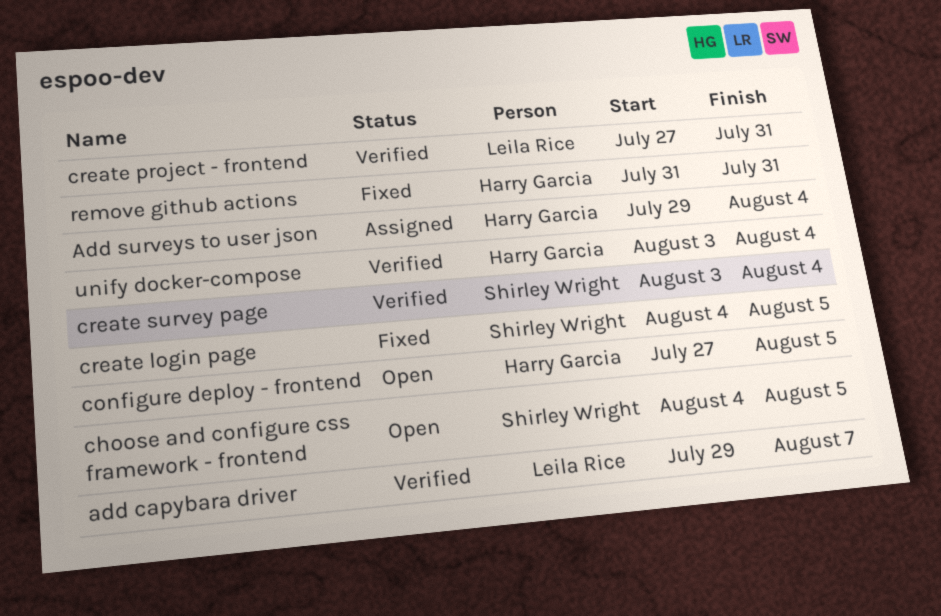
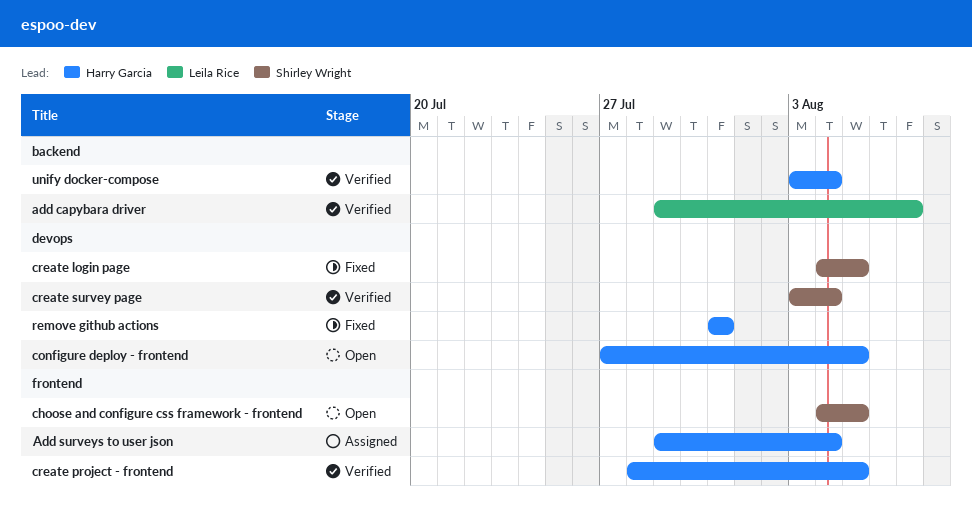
create project - frontend, owner: Leila Rice -> Harry Garcia
create project - frontend, start: Jul 27 -> Jul 28
create project - frontend, due: Jul 31 -> Aug 5

